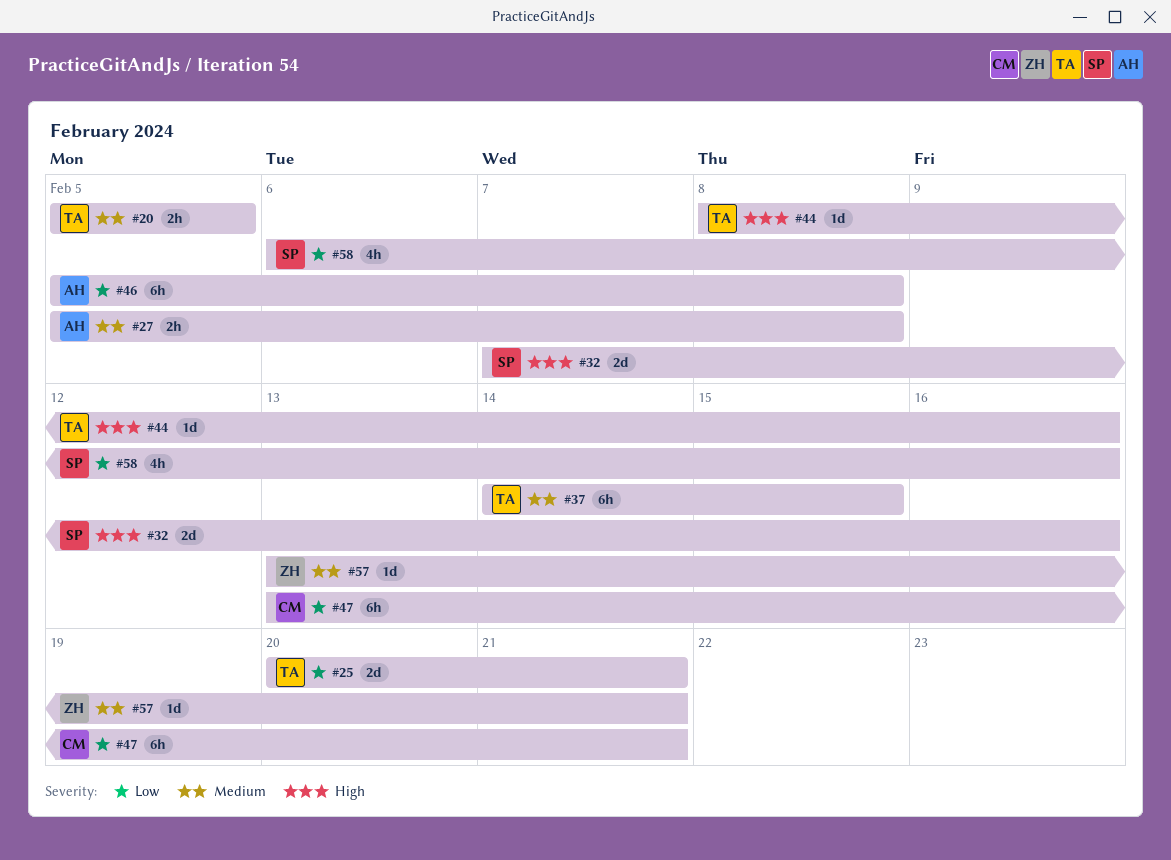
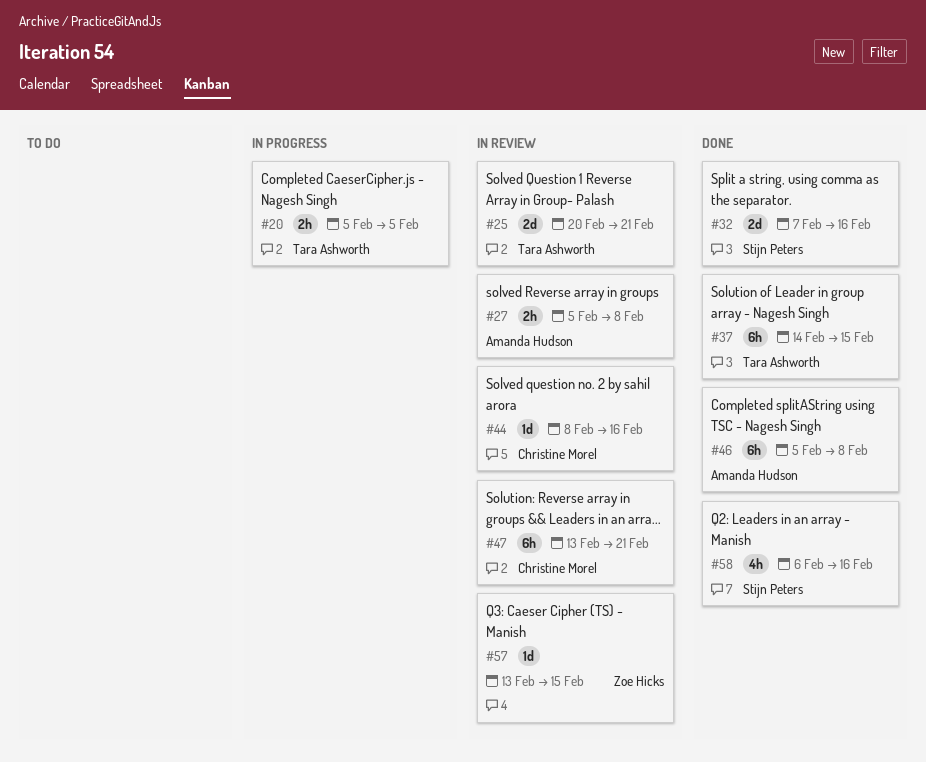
#44, owner: Tara Ashworth -> Christine Morel
#57, due: Feb 21 -> Feb 15

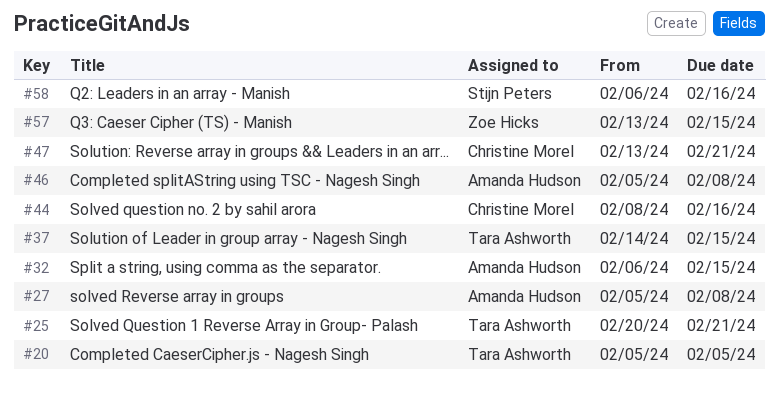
#32, owner: Stijn Peters -> Amanda Hudson
#32, start: Feb 7 -> Feb 6
#32, due: Feb 16 -> Feb 15

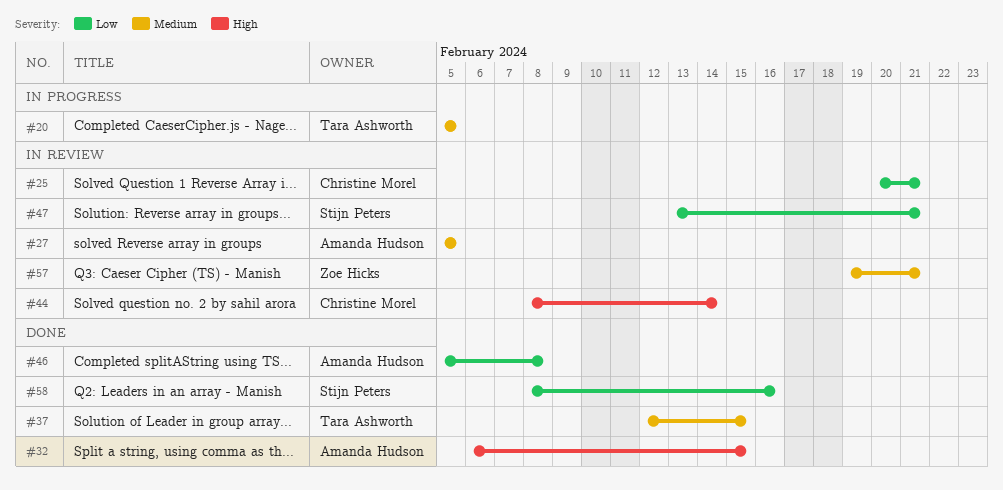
#25, owner: Tara Ashworth -> Christine Morel
#27, due: Feb 8 -> Feb 5
#37, start: Feb 14 -> Feb 12
#44, due: Feb 16 -> Feb 14
#47, owner: Christine Morel -> Stijn Peters
#57, start: Feb 13 -> Feb 19
#57, due: Feb 15 -> Feb 21
#58, start: Feb 6 -> Feb 8

